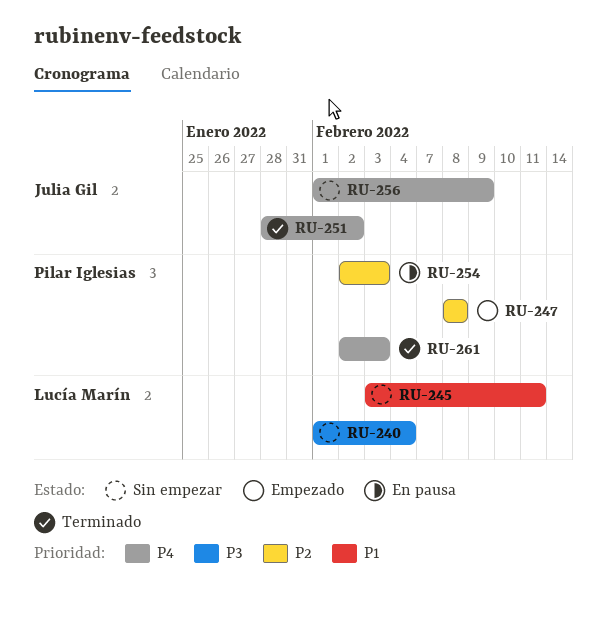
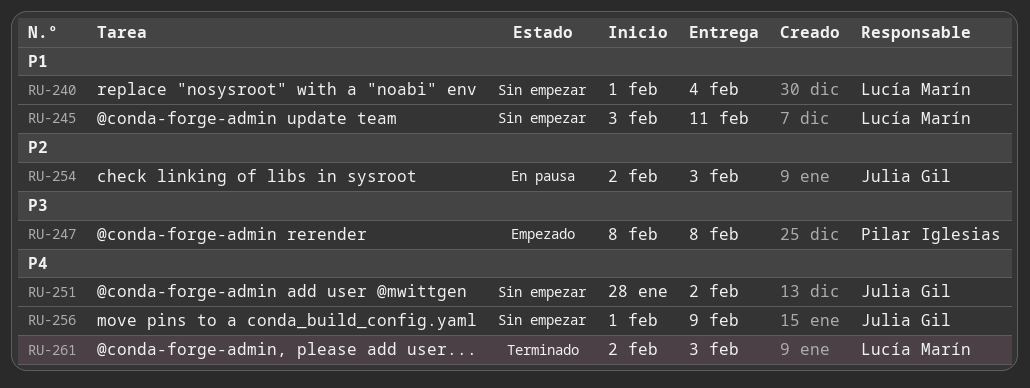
RU-240, priority: P3 -> P1
RU-247, priority: P2 -> P3
RU-251, status: Terminado -> Sin empezar
RU-254, owner: Pilar Iglesias -> Julia Gil
RU-261, owner: Pilar Iglesias -> Lucía Marín

